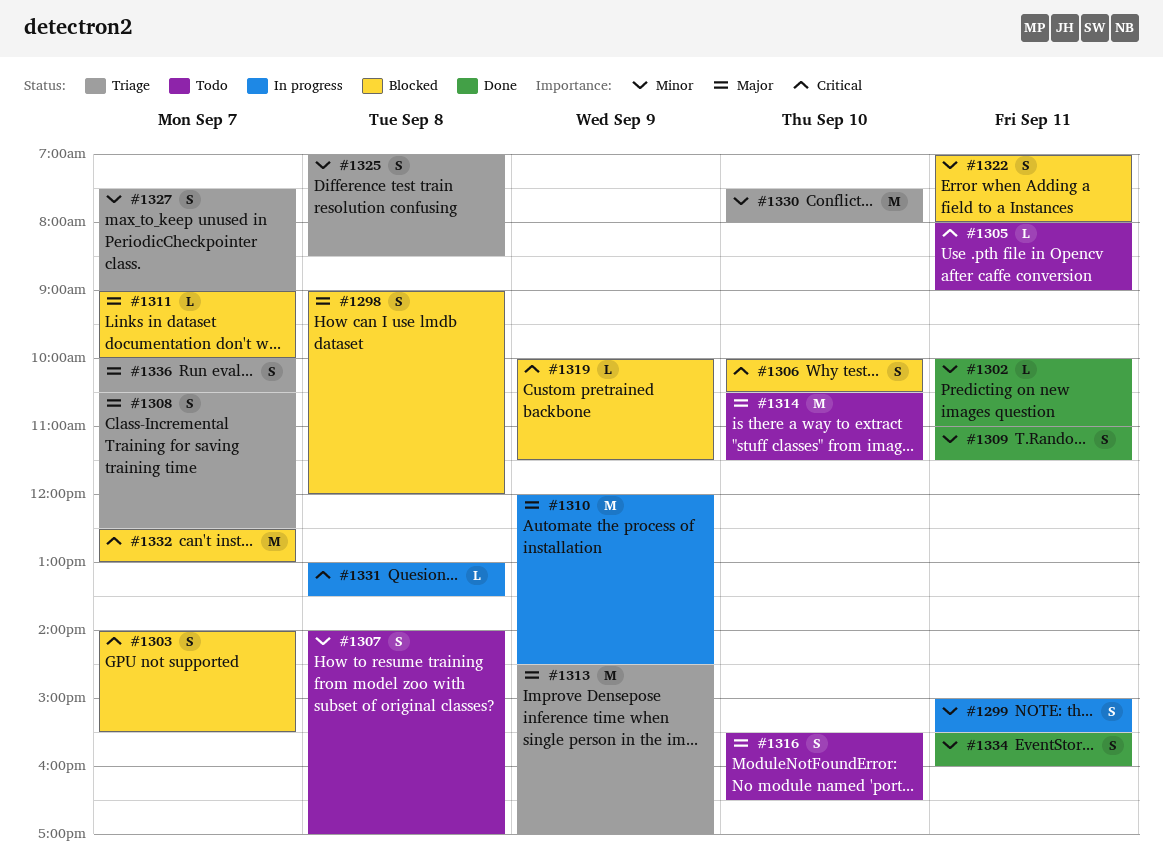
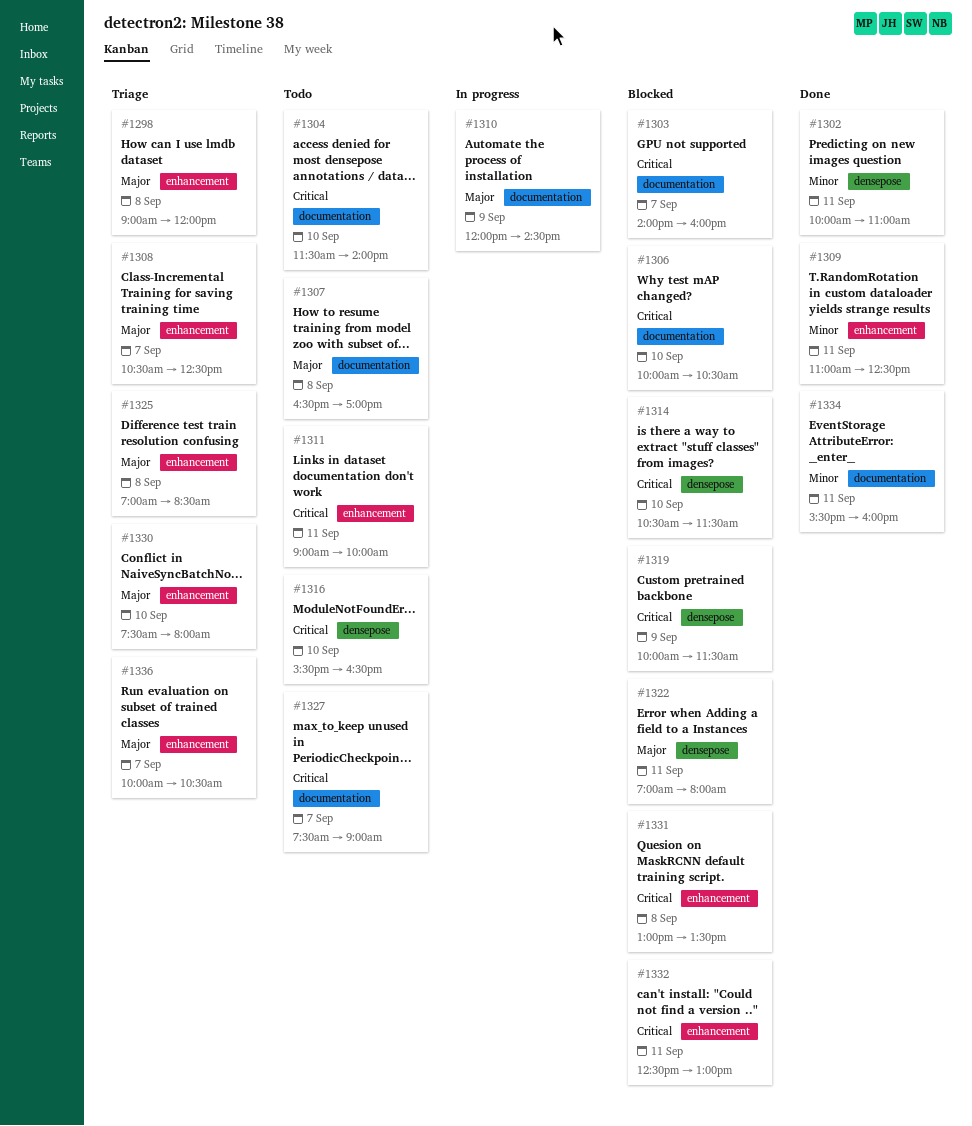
#1298, status: Blocked -> Triage
#1299: present -> none
#1303, ends: 15:30 -> 16:00
#1304: none -> present
#1305: present -> none
#1307, priority: Minor -> Major
#1307, begins: 14:00 -> 16:30
#1309, ends: 11:30 -> 12:30
#1311, status: Blocked -> Todo
#1311, priority: Major -> Critical
#1311, day: Sep 7 -> Sep 11
#1313: present -> none
#1314, status: Todo -> Blocked
#1314, priority: Major -> Critical
#1316, priority: Major -> Critical
#1322, priority: Minor -> Major
#1325, priority: Minor -> Major
#1327, status: Triage -> Todo
#1327, priority: Minor -> Critical
#1330, priority: Minor -> Major
#1331, status: In progress -> Blocked
#1332, day: Sep 7 -> Sep 11

